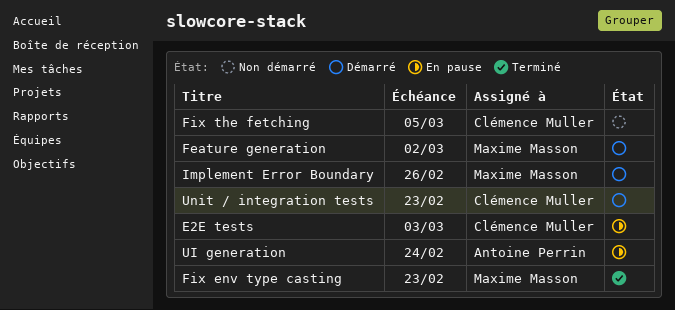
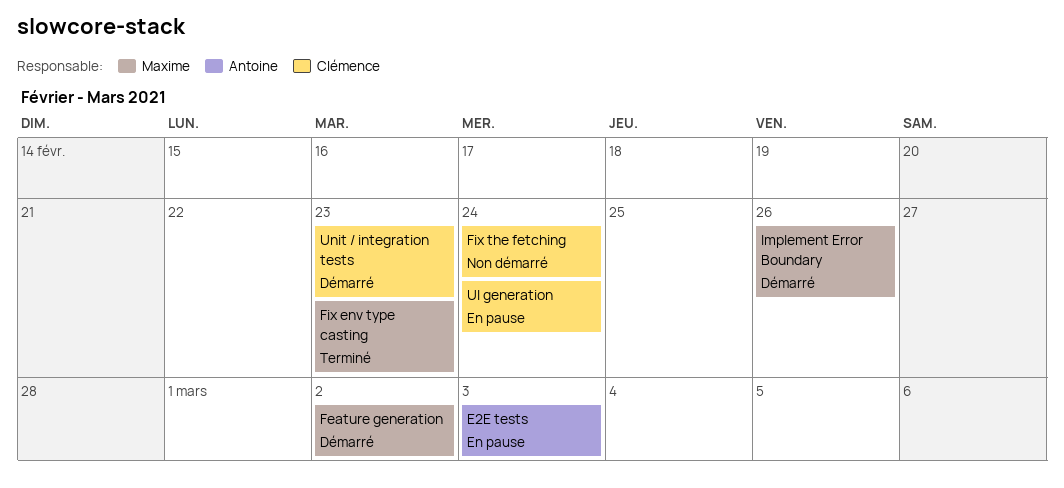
E2E tests, owner: Clémence Muller -> Antoine Perrin
Fix the fetching, due: Mar 5 -> Feb 24
UI generation, owner: Antoine Perrin -> Clémence Muller

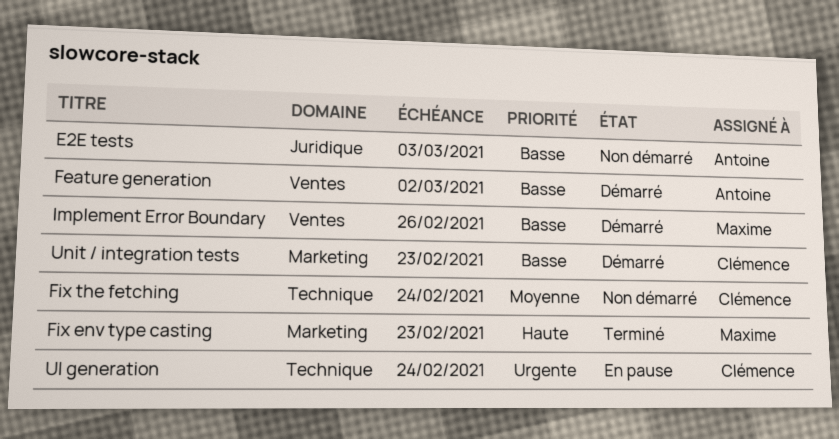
E2E tests, status: En pause -> Non démarré
Feature generation, owner: Maxime -> Antoine

